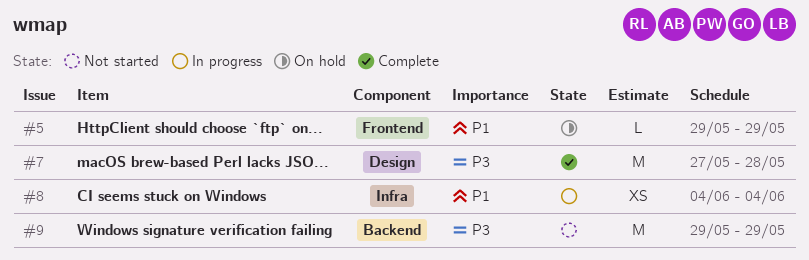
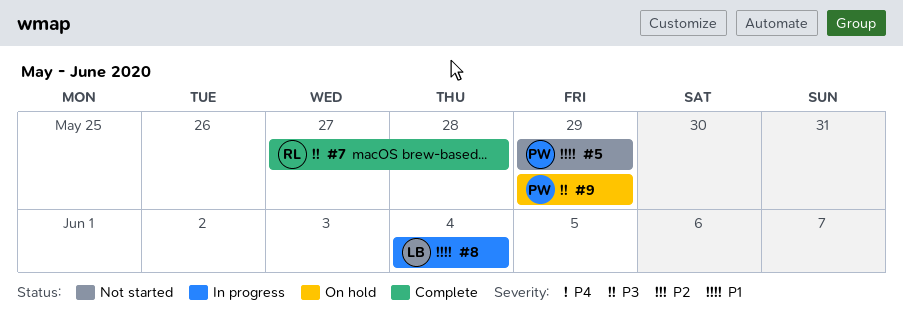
#5, status: On hold -> Not started
#9, status: Not started -> On hold

